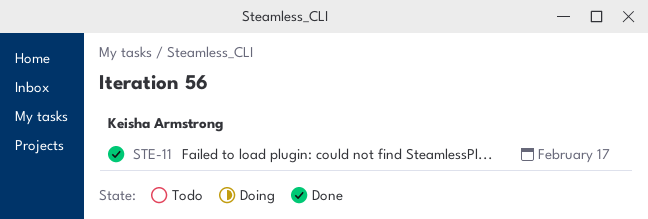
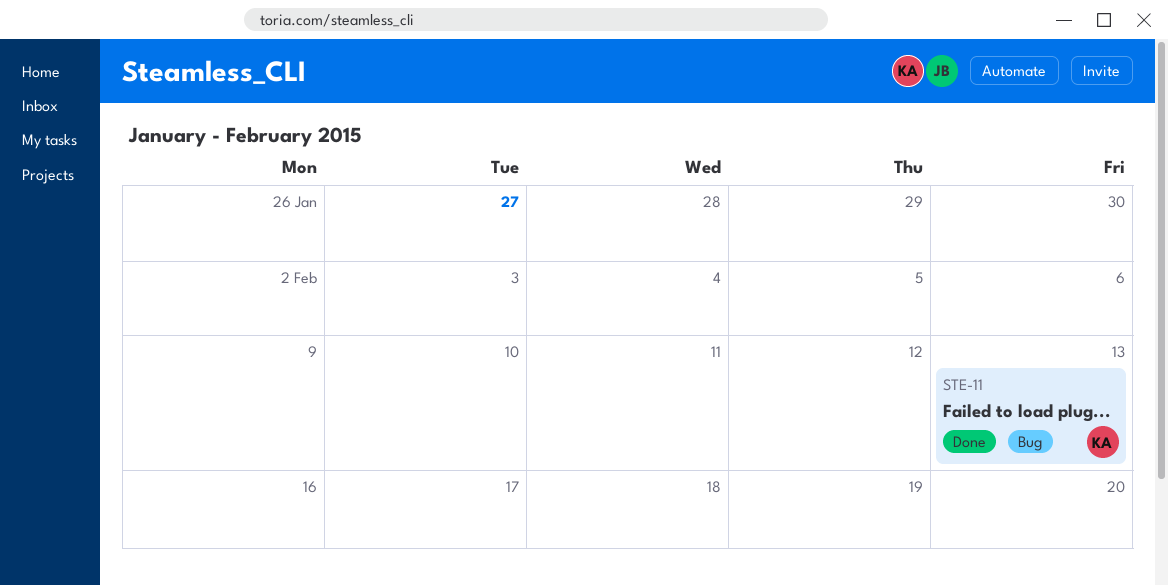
STE-11, due: Feb 17 -> Feb 13

